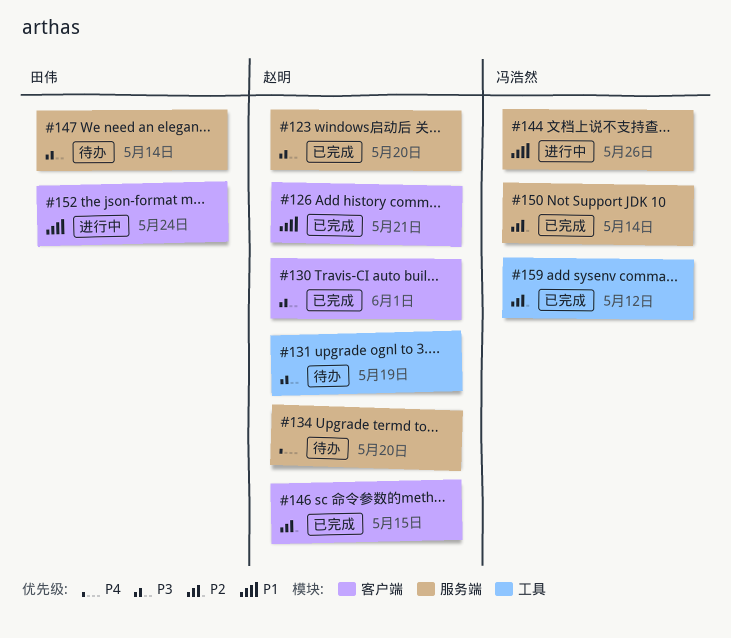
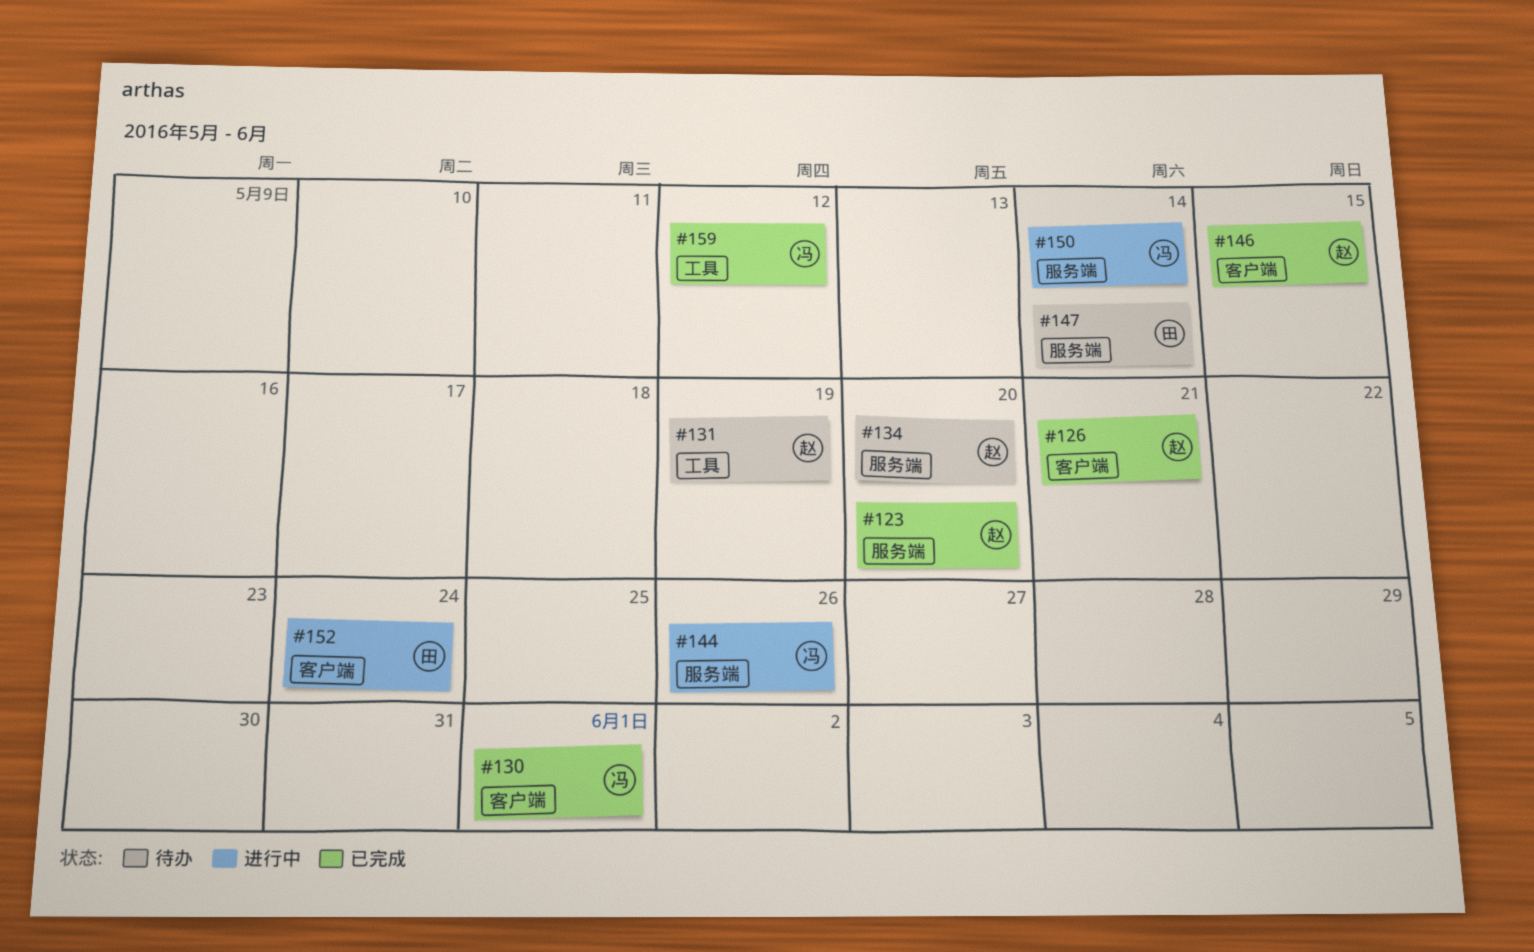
#130, owner: 赵明 -> 冯浩然
#150, status: 已完成 -> 进行中

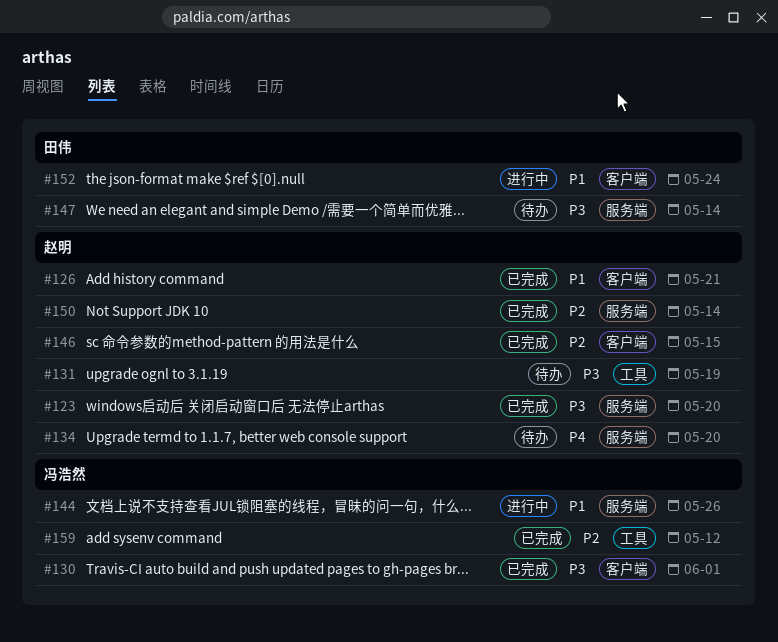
#150, status: 进行中 -> 已完成
#150, owner: 冯浩然 -> 赵明

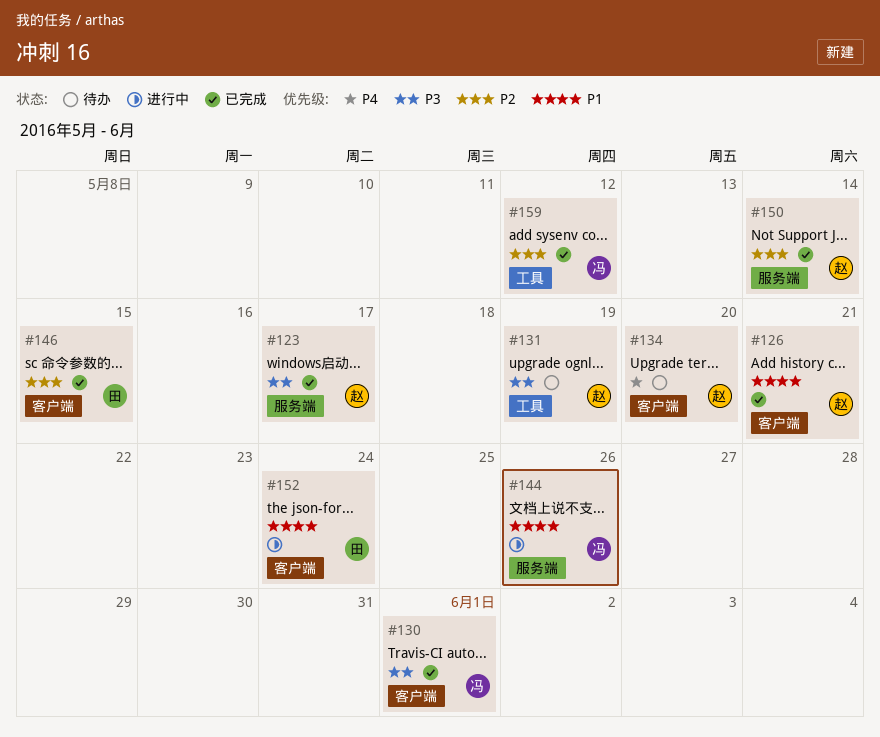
#123, due: May 20 -> May 17
#134, label: 服务端 -> 客户端
#146, owner: 赵明 -> 田伟
#147: present -> none

